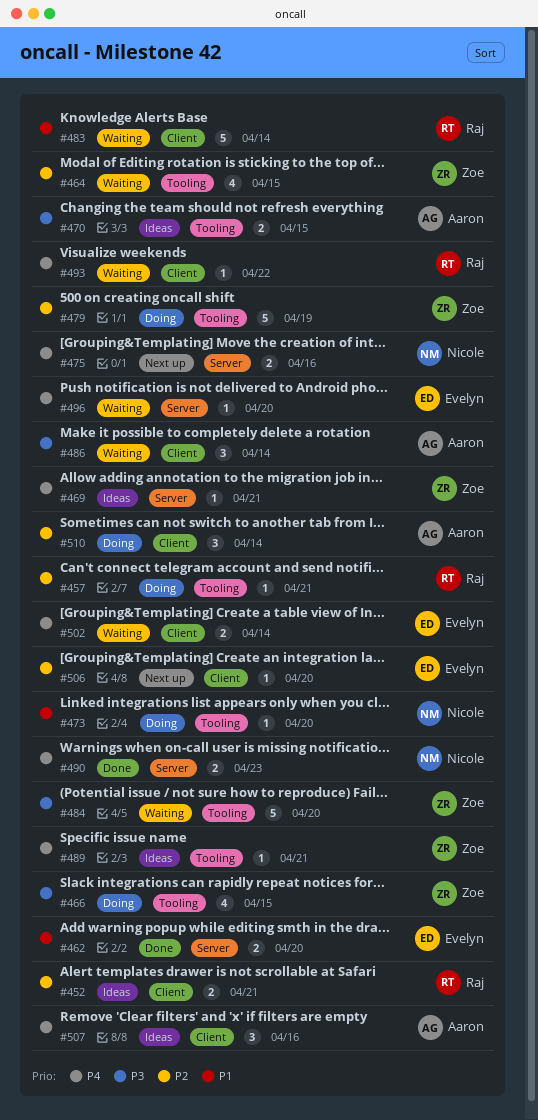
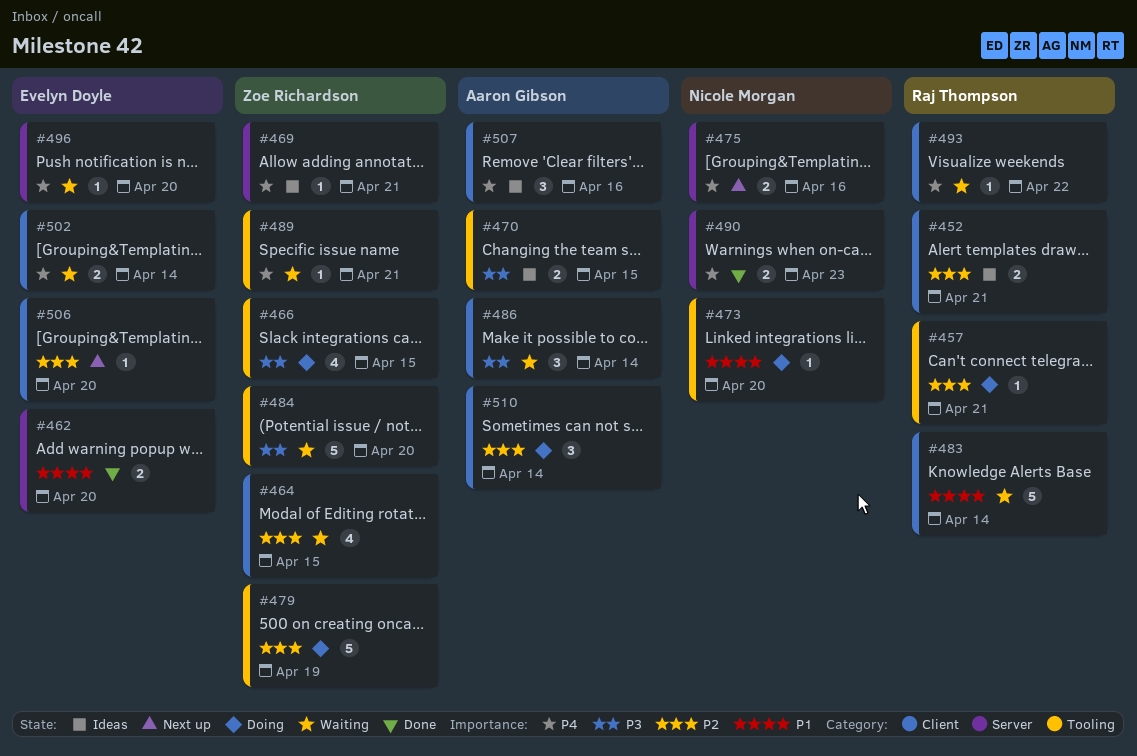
#464, label: Tooling -> Client
#489, status: Ideas -> Waiting

